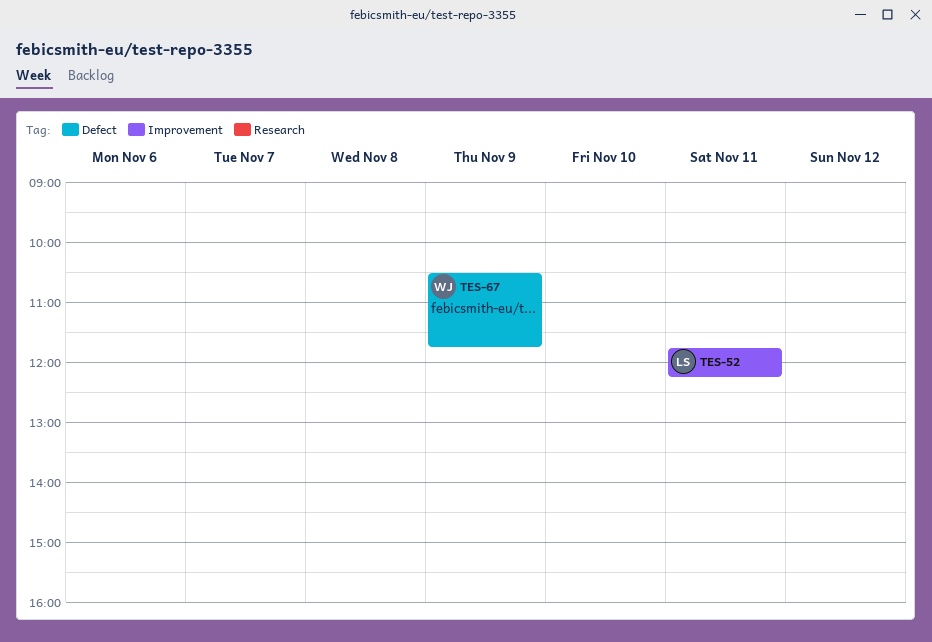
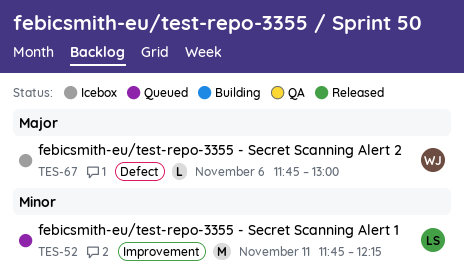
TES-67, day: Nov 9 -> Nov 6
TES-67, begins: 10:30 -> 11:45
TES-67, ends: 11:45 -> 13:00

